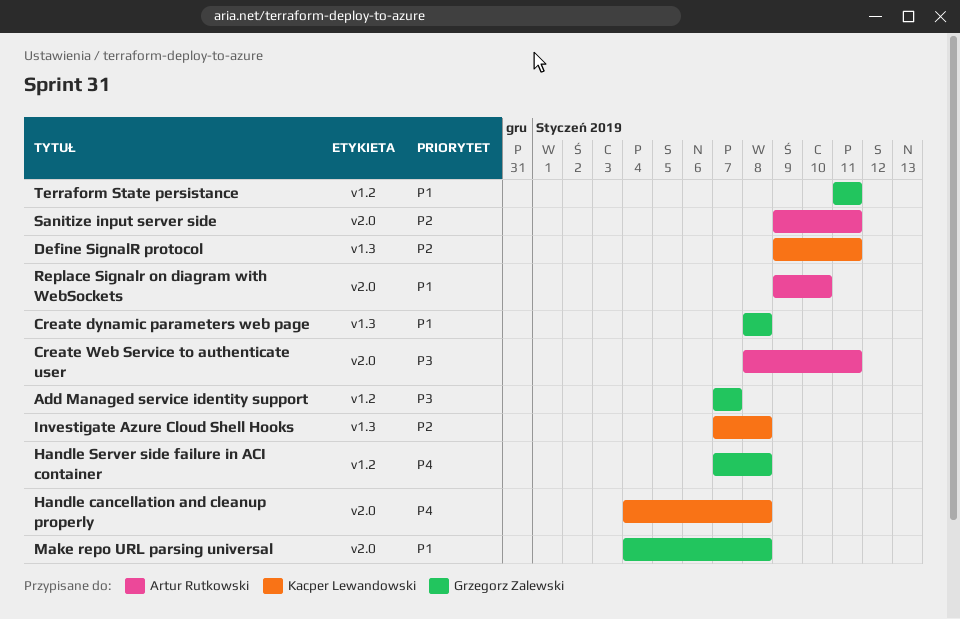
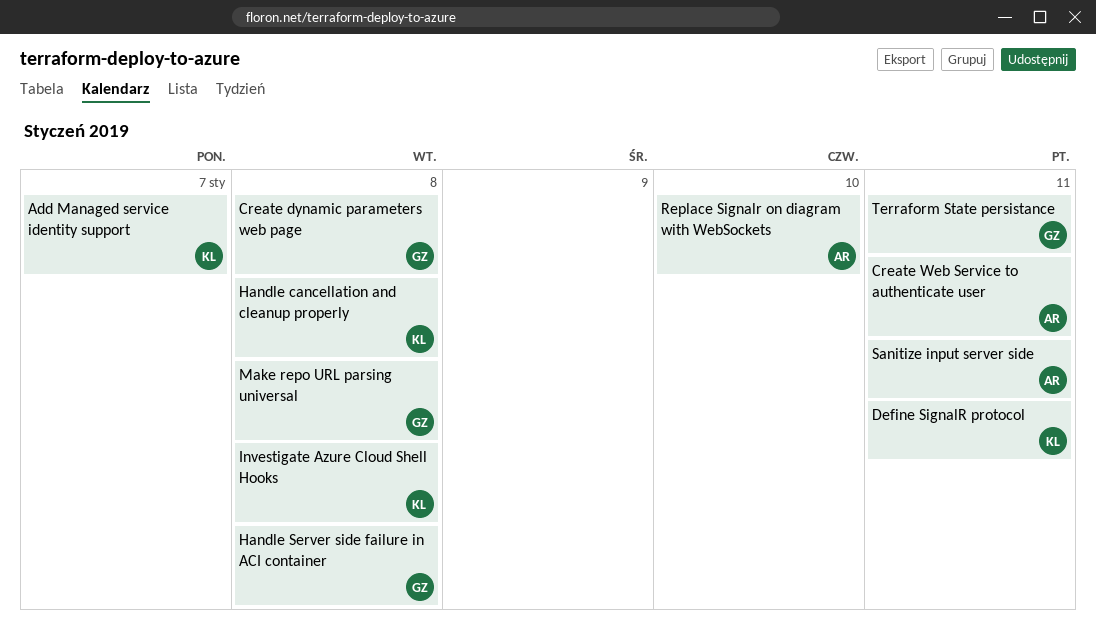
Add Managed service identity support, owner: Grzegorz Zalewski -> Kacper Lewandowski

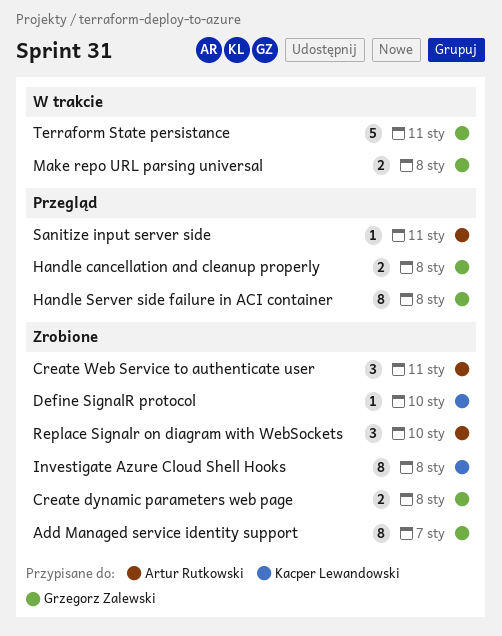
Add Managed service identity support, owner: Kacper Lewandowski -> Grzegorz Zalewski
Define SignalR protocol, due: Jan 11 -> Jan 10
Handle cancellation and cleanup properly, owner: Kacper Lewandowski -> Grzegorz Zalewski

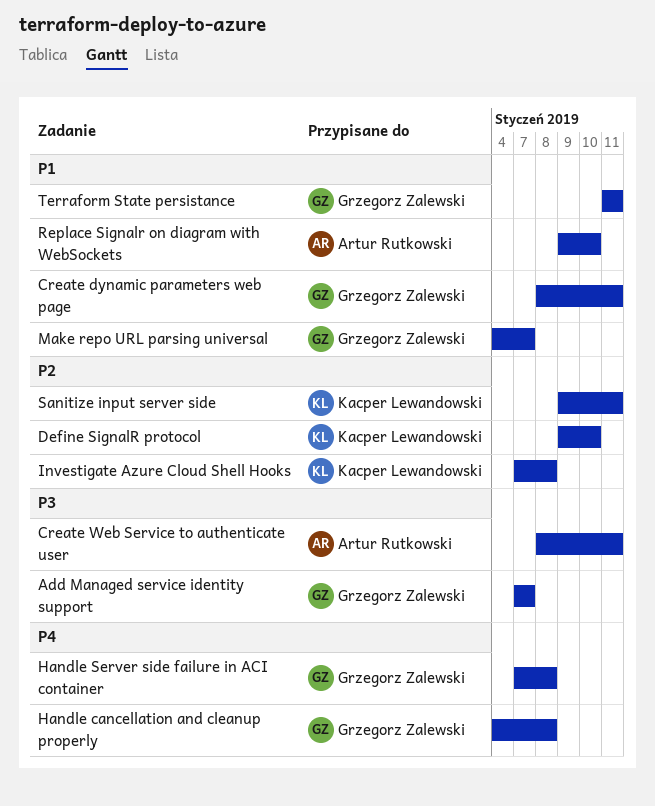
Create dynamic parameters web page, due: Jan 8 -> Jan 11
Make repo URL parsing universal, due: Jan 8 -> Jan 7
Sanitize input server side, owner: Artur Rutkowski -> Kacper Lewandowski

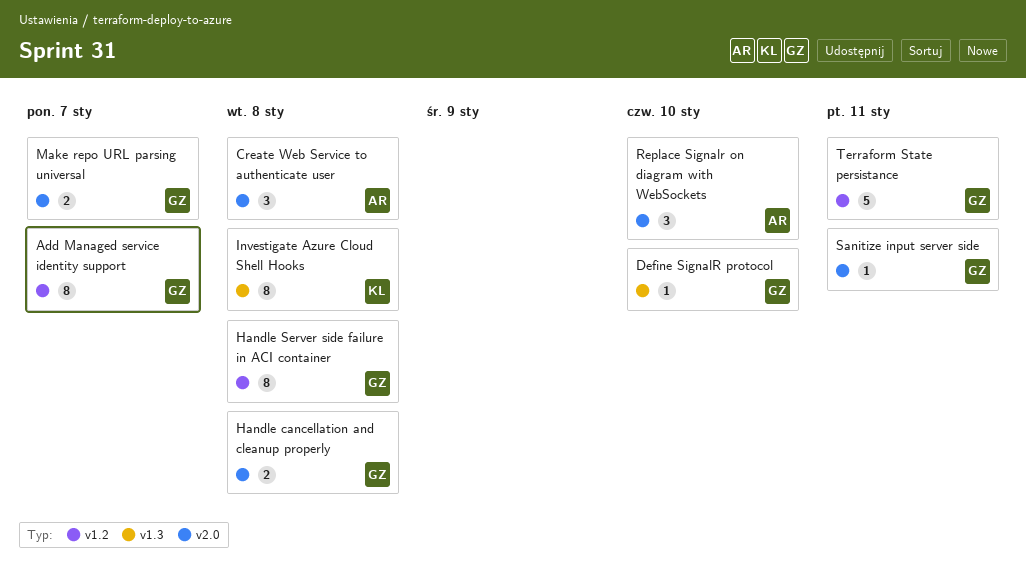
Create dynamic parameters web page: present -> none
Create Web Service to authenticate user, due: Jan 11 -> Jan 8
Define SignalR protocol, owner: Kacper Lewandowski -> Grzegorz Zalewski
Sanitize input server side, owner: Kacper Lewandowski -> Grzegorz Zalewski

